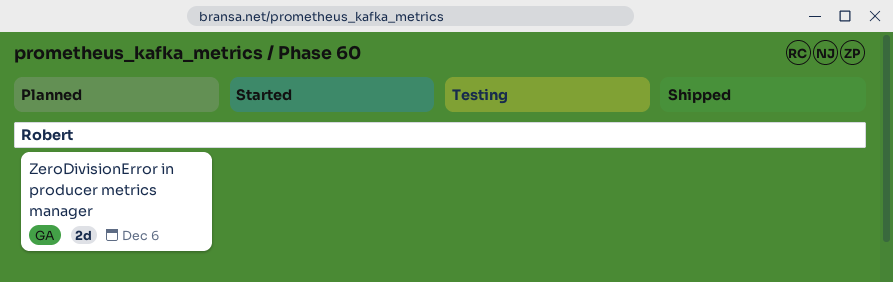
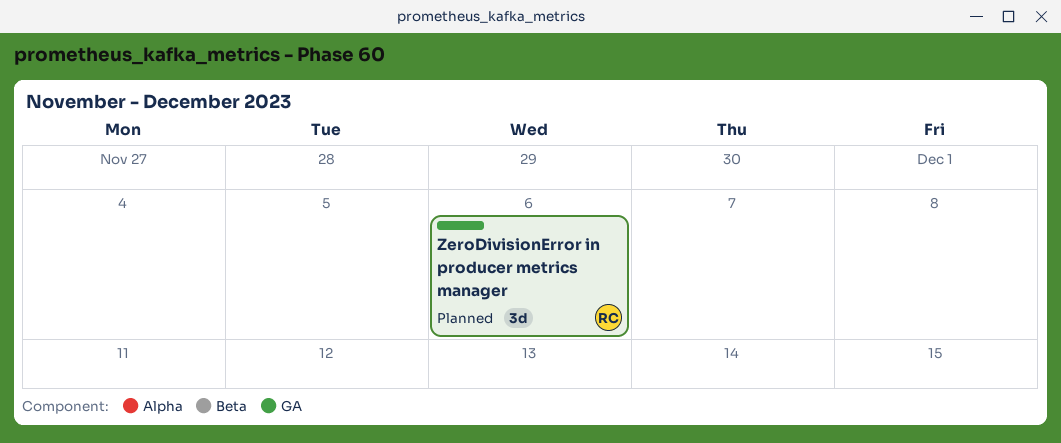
ZeroDivisionError in producer metrics manager, estimate: 2d -> 3d

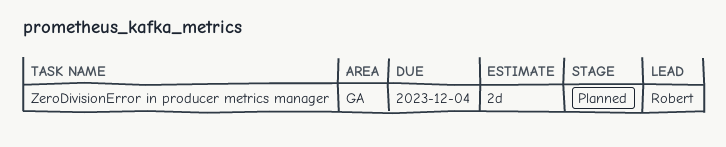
ZeroDivisionError in producer metrics manager, estimate: 3d -> 2d
ZeroDivisionError in producer metrics manager, due: Dec 6 -> Dec 4

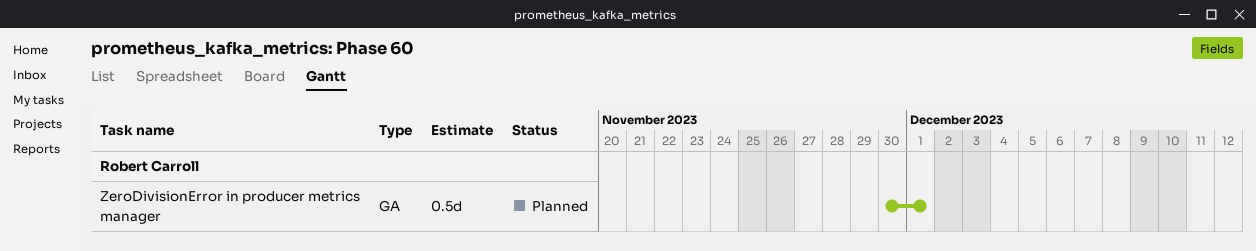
ZeroDivisionError in producer metrics manager, estimate: 2d -> 0.5d
ZeroDivisionError in producer metrics manager, due: Dec 4 -> Dec 1

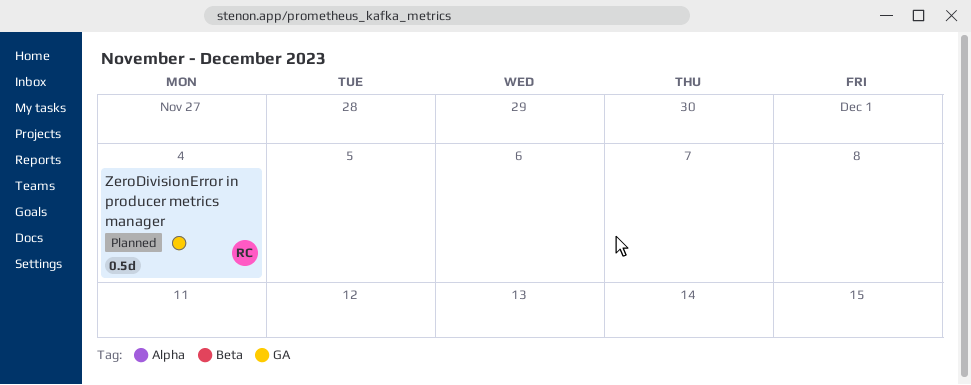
ZeroDivisionError in producer metrics manager, due: Dec 1 -> Dec 4

